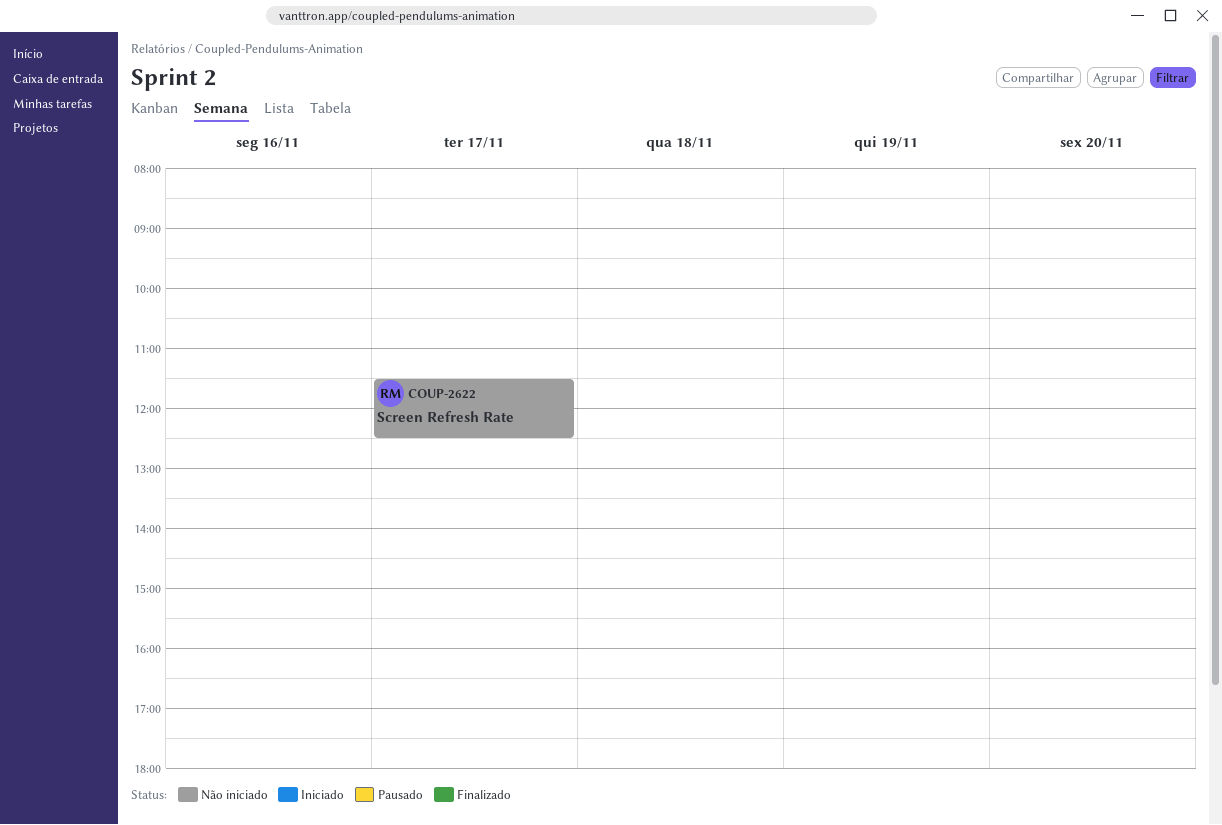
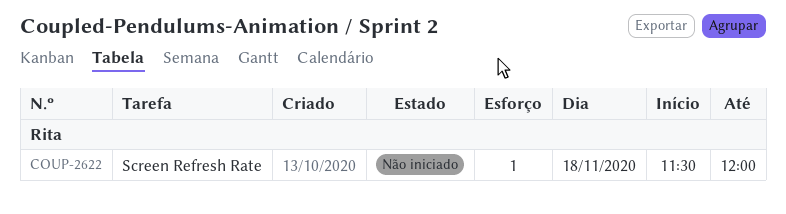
COUP-2622, day: Nov 17 -> Nov 18
COUP-2622, ends: 12:30 -> 12:00

